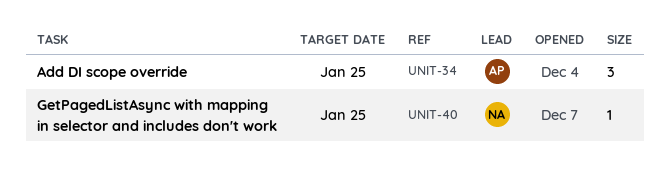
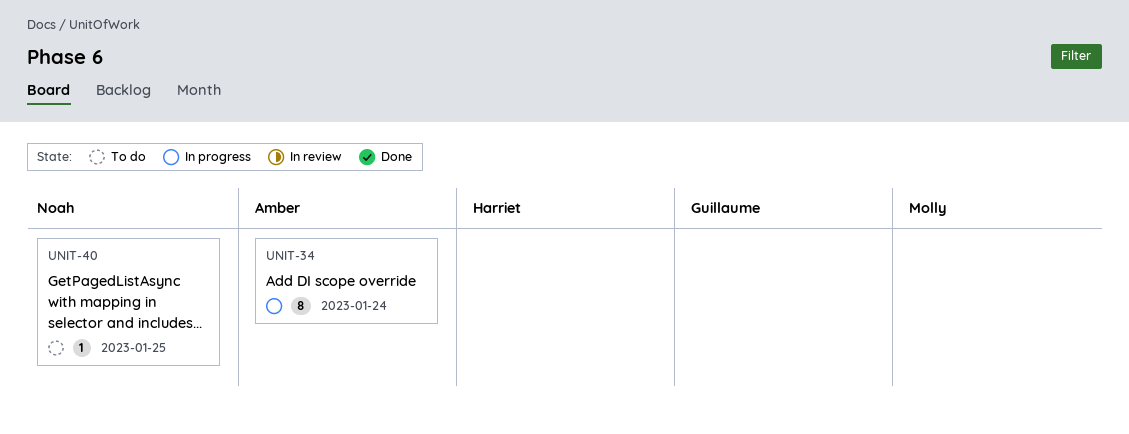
UNIT-34, estimate: 3 -> 8
UNIT-34, due: Jan 25 -> Jan 24

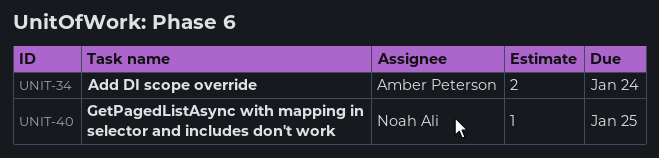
UNIT-34, estimate: 8 -> 2

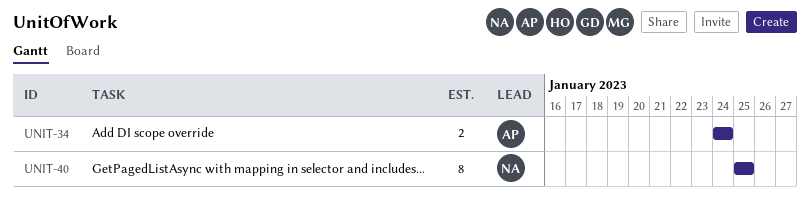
UNIT-40, estimate: 1 -> 8

